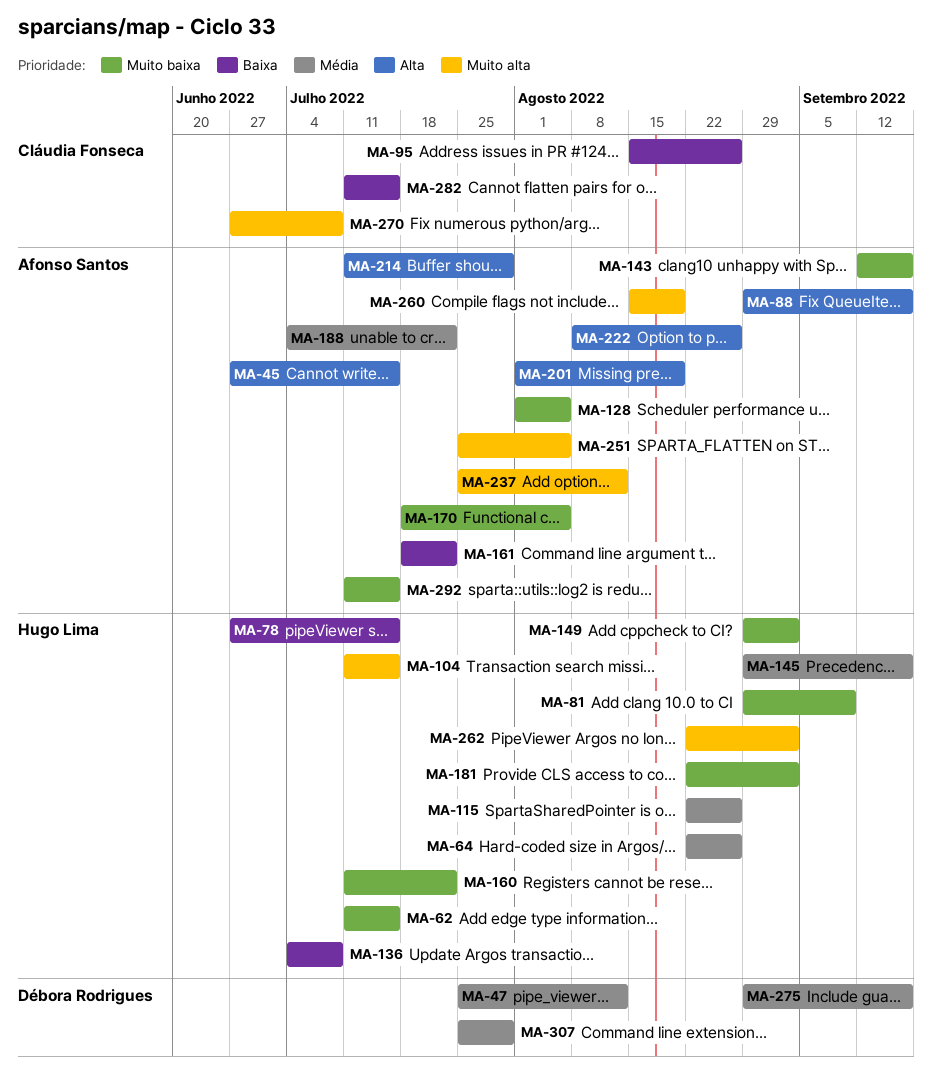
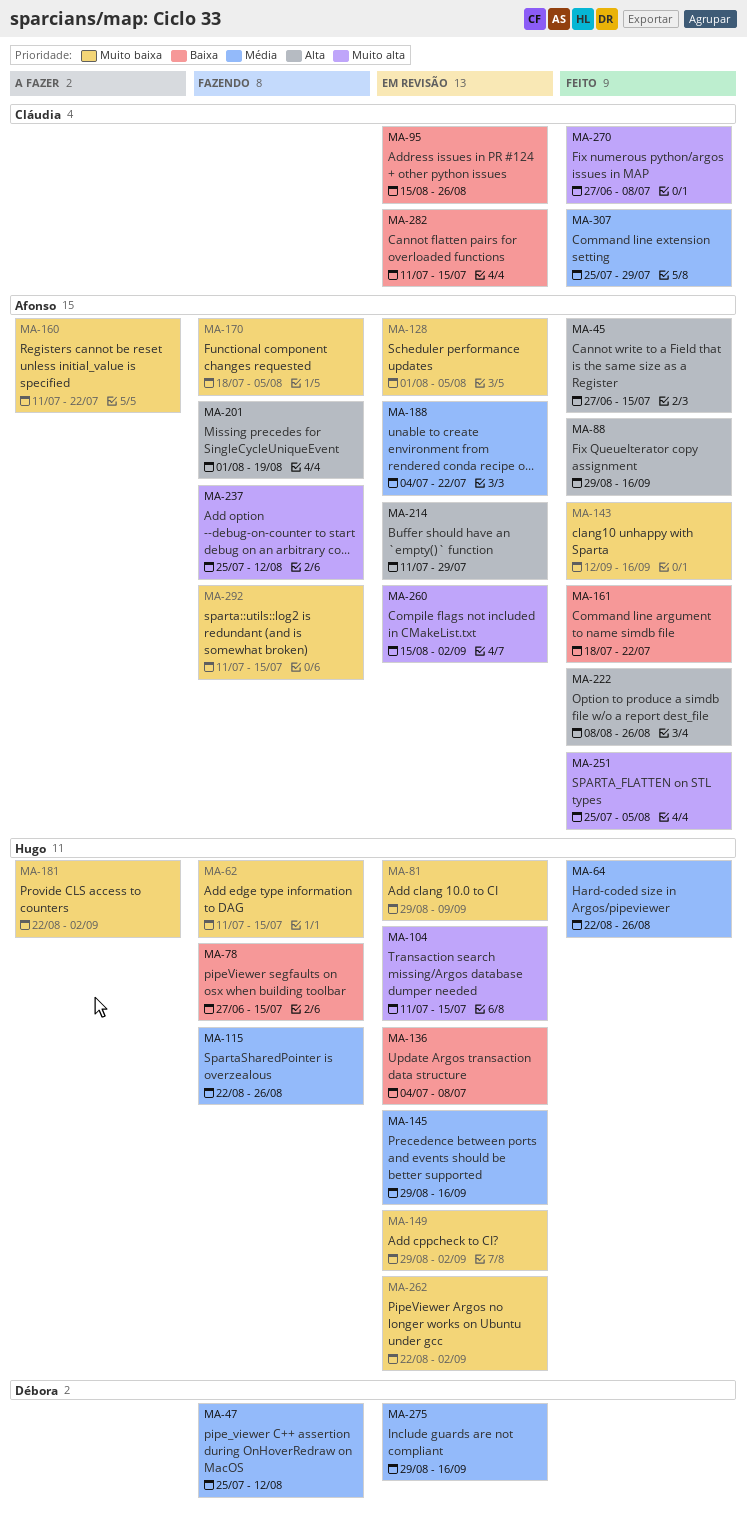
MA-160, owner: Hugo Lima -> Afonso Santos
MA-260, due: Aug 19 -> Sep 2
MA-262, priority: Muito alta -> Muito baixa
MA-307, owner: Débora Rodrigues -> Cláudia Fonseca

